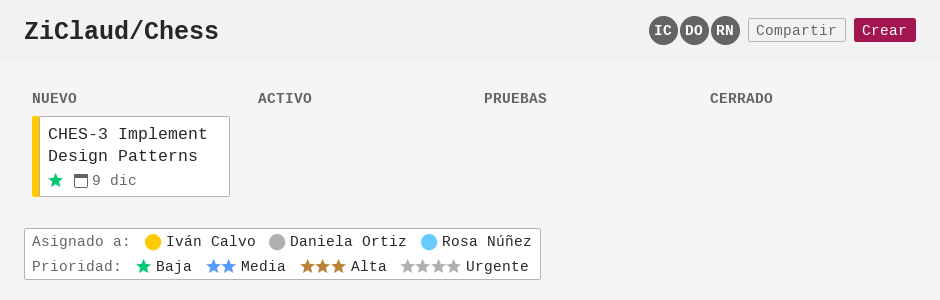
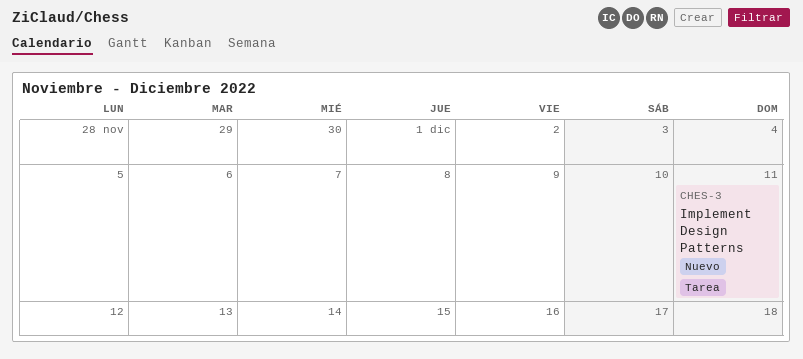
CHES-3, due: Dec 9 -> Dec 11

